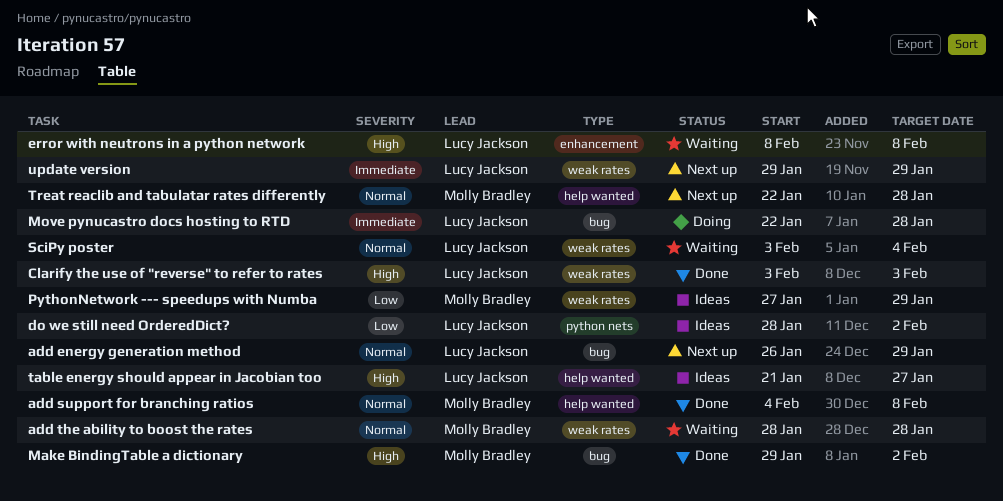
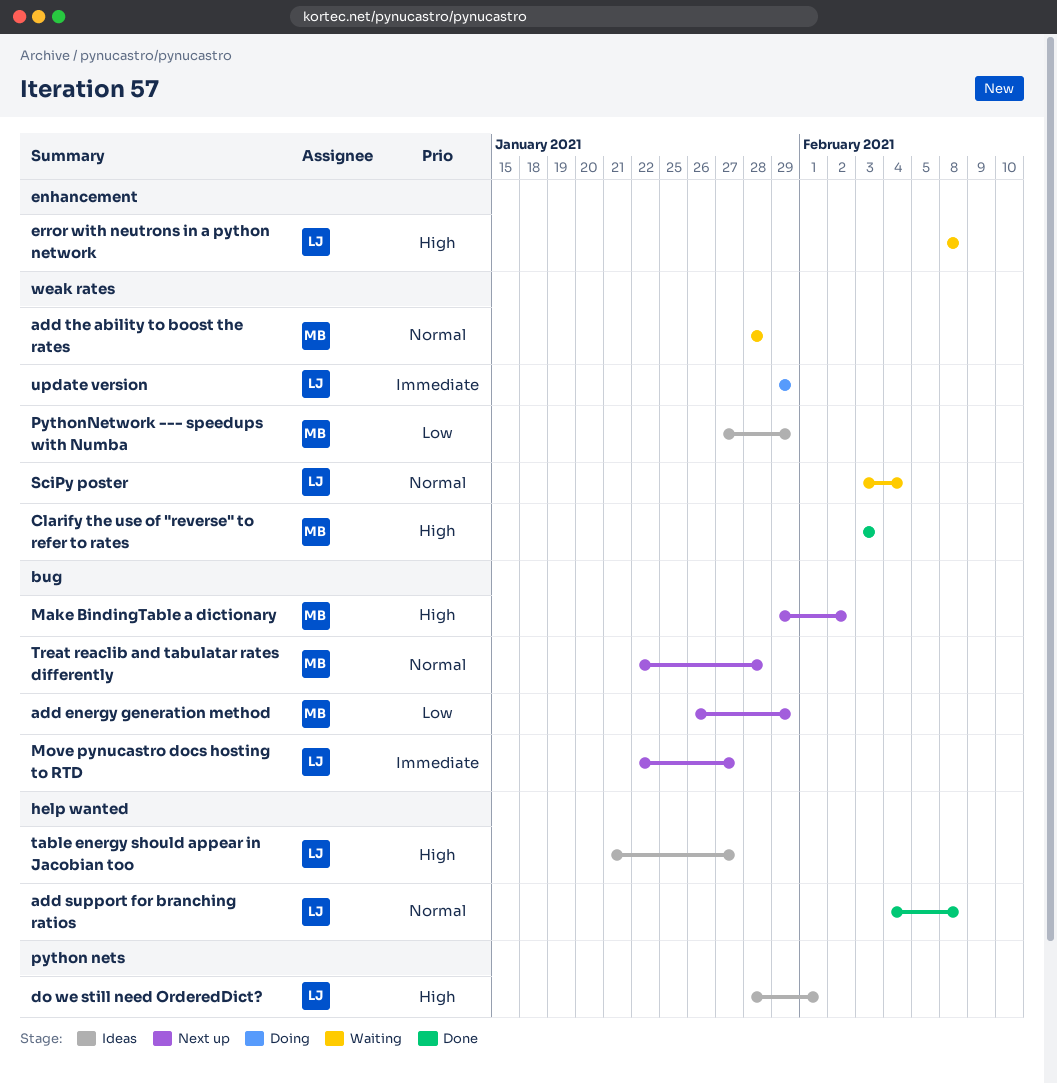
add energy generation method, owner: Lucy Jackson -> Molly Bradley
add energy generation method, priority: Normal -> Low
add support for branching ratios, owner: Molly Bradley -> Lucy Jackson
Clarify the use of "reverse" to refer to rates, owner: Lucy Jackson -> Molly Bradley
do we still need OrderedDict?, priority: Low -> High
do we still need OrderedDict?, due: Feb 2 -> Feb 1
Make BindingTable a dictionary, status: Done -> Next up
Move pynucastro docs hosting to RTD, status: Doing -> Next up
Move pynucastro docs hosting to RTD, due: Jan 28 -> Jan 27
Treat reaclib and tabulatar rates differently, label: help wanted -> bug
update version, status: Next up -> Doing

